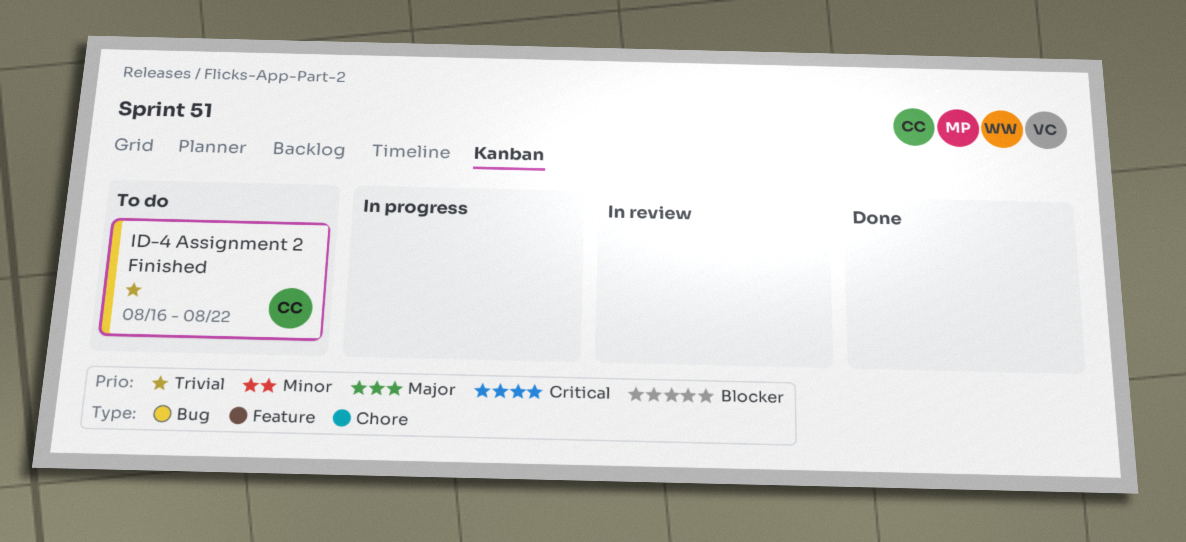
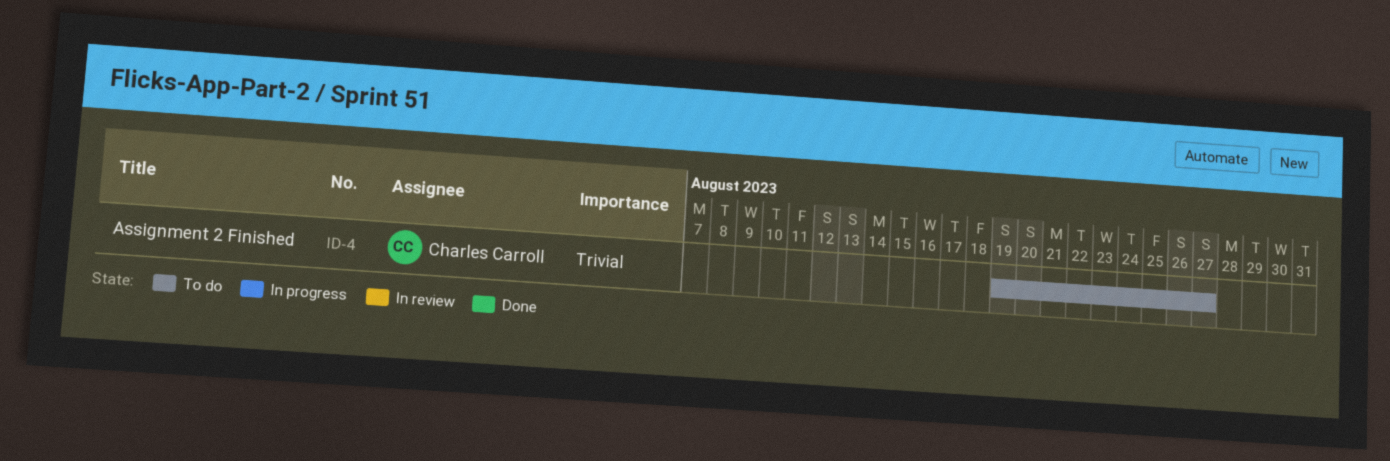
ID-4, start: Aug 16 -> Aug 19
ID-4, due: Aug 22 -> Aug 27

